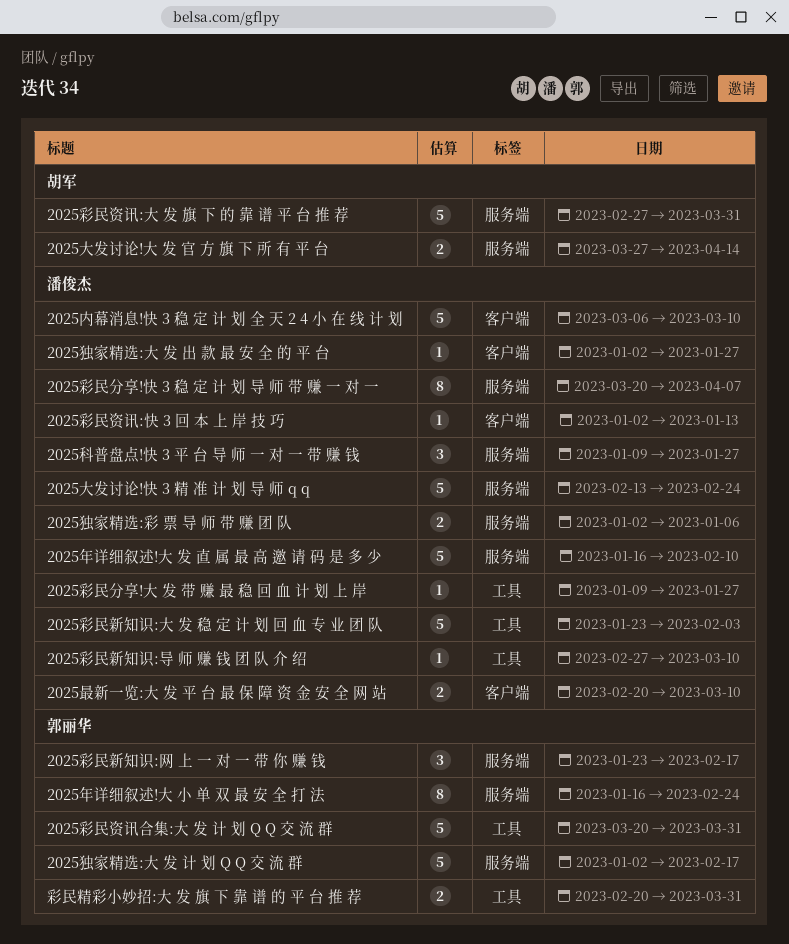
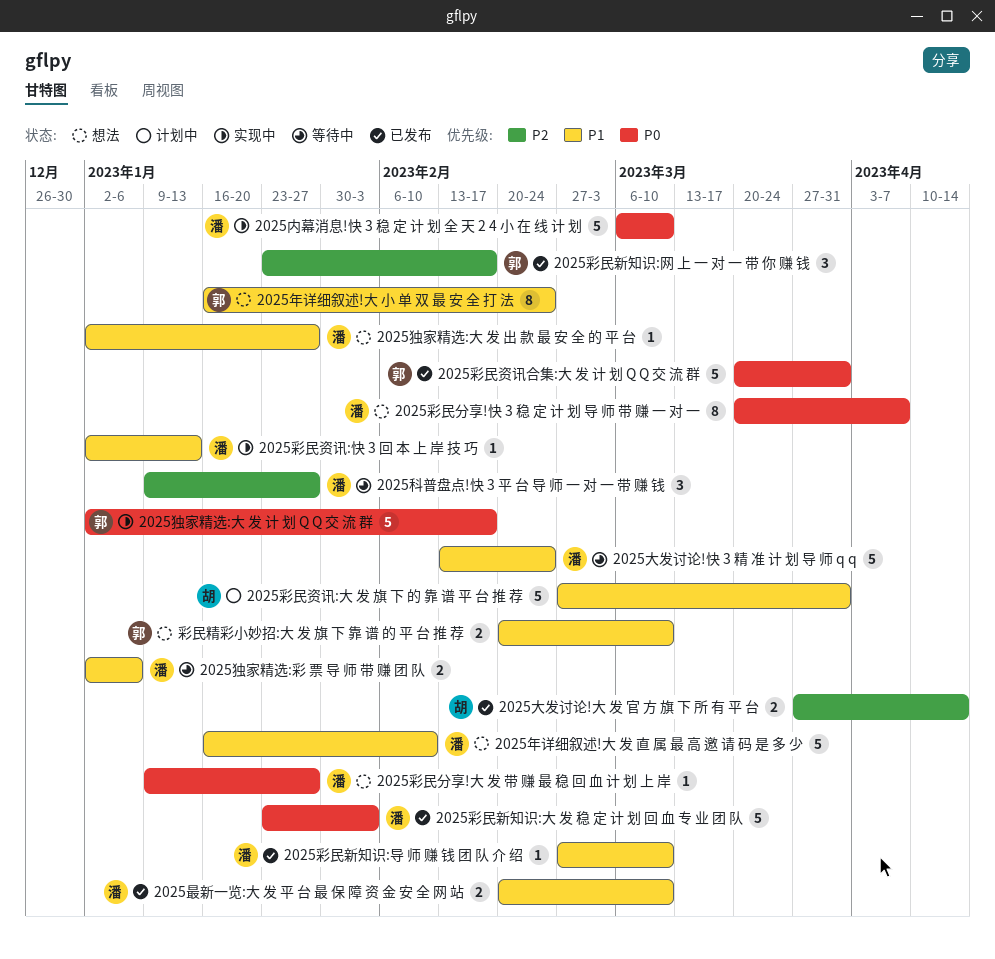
彩民精彩小妙招:大 发 旗 下 靠 谱 的 平 台 推 荐, due: Mar 31 -> Mar 10

